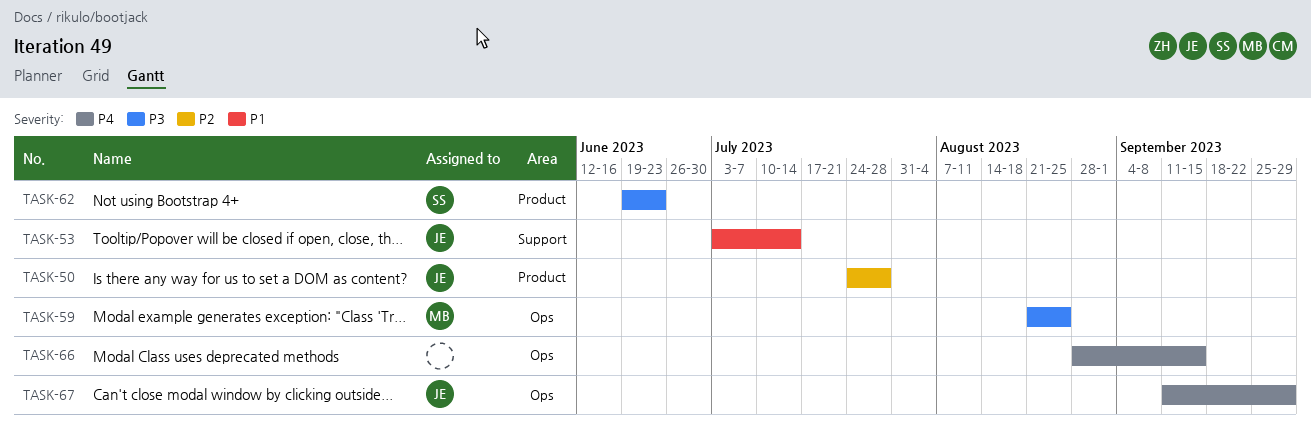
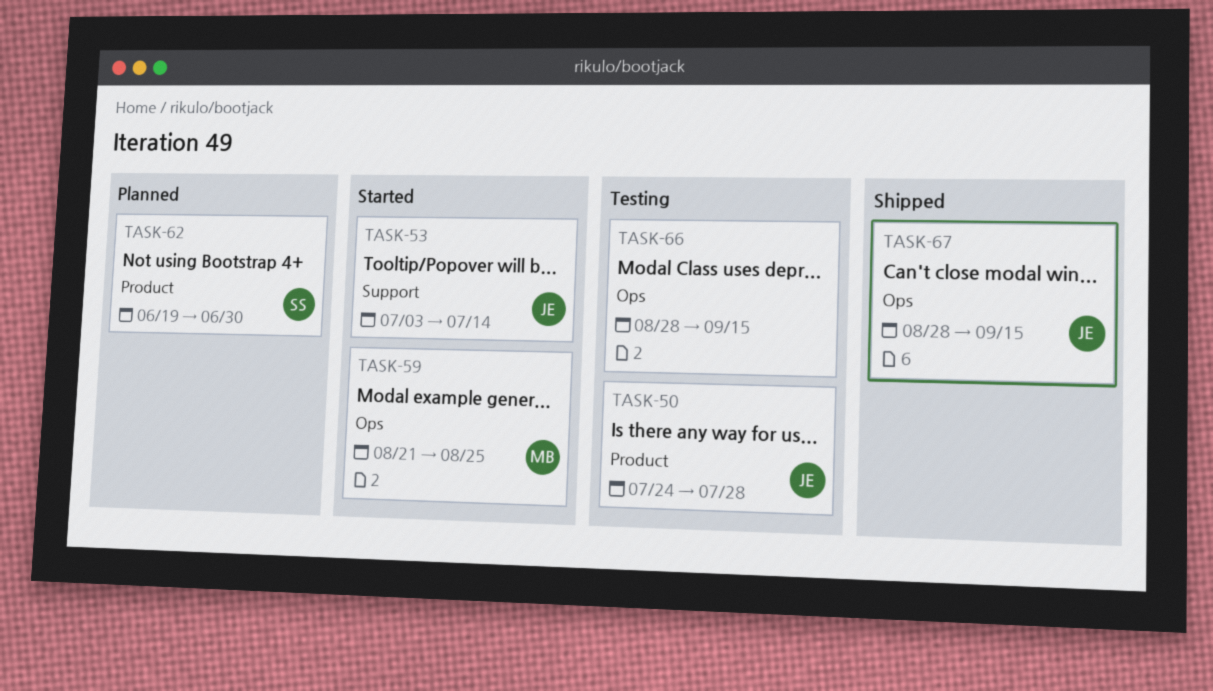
TASK-62, due: Jun 23 -> Jun 30
TASK-67, start: Sep 11 -> Aug 28
TASK-67, due: Sep 29 -> Sep 15

